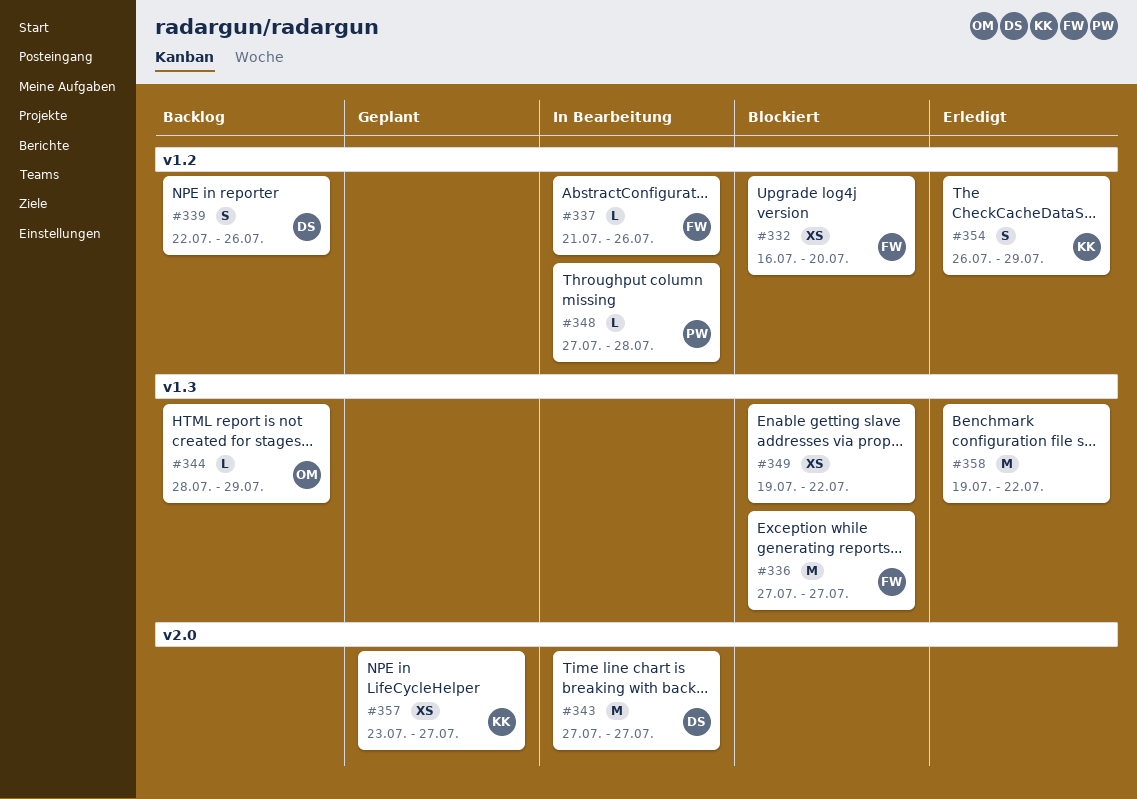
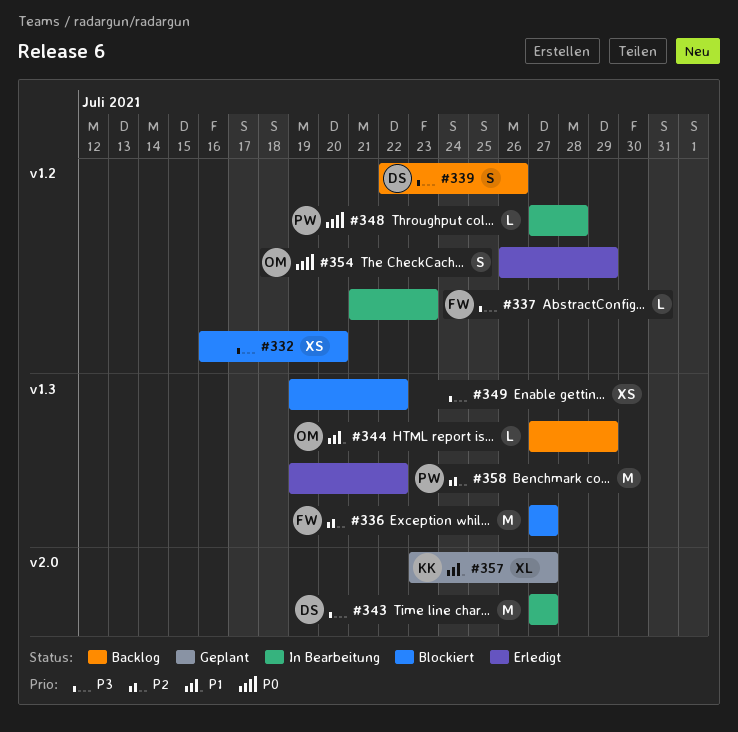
#332, owner: FW -> none
#337, due: Jul 26 -> Jul 23
#344, start: Jul 28 -> Jul 27
#354, owner: KK -> OM
#357, estimate: XS -> XL
#358, owner: none -> PW

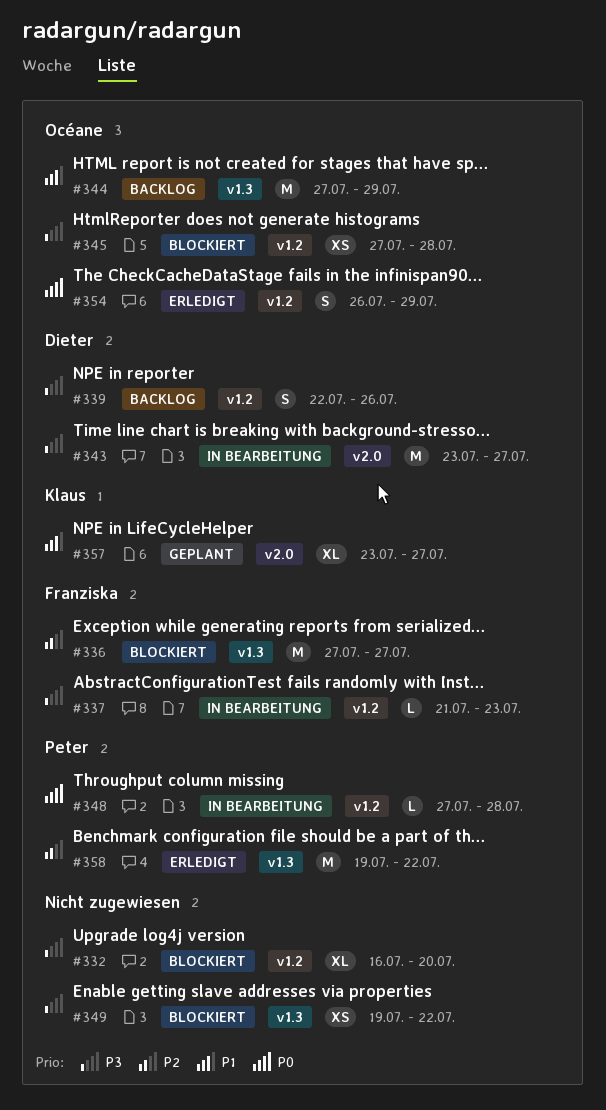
#332, estimate: XS -> XL
#343, start: Jul 27 -> Jul 23
#344, estimate: L -> M
#345: none -> present

